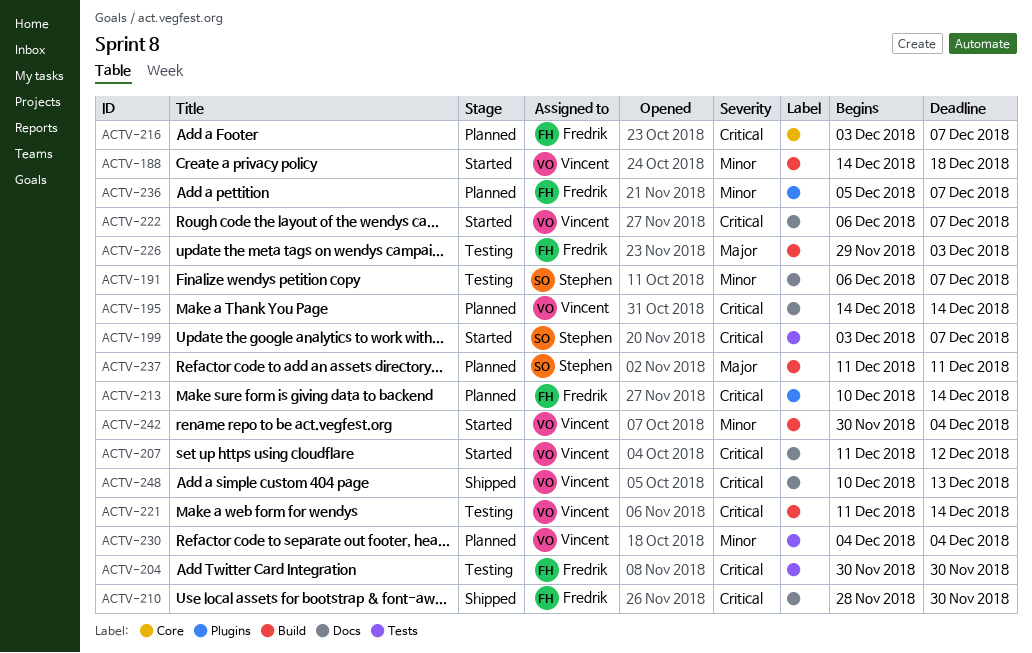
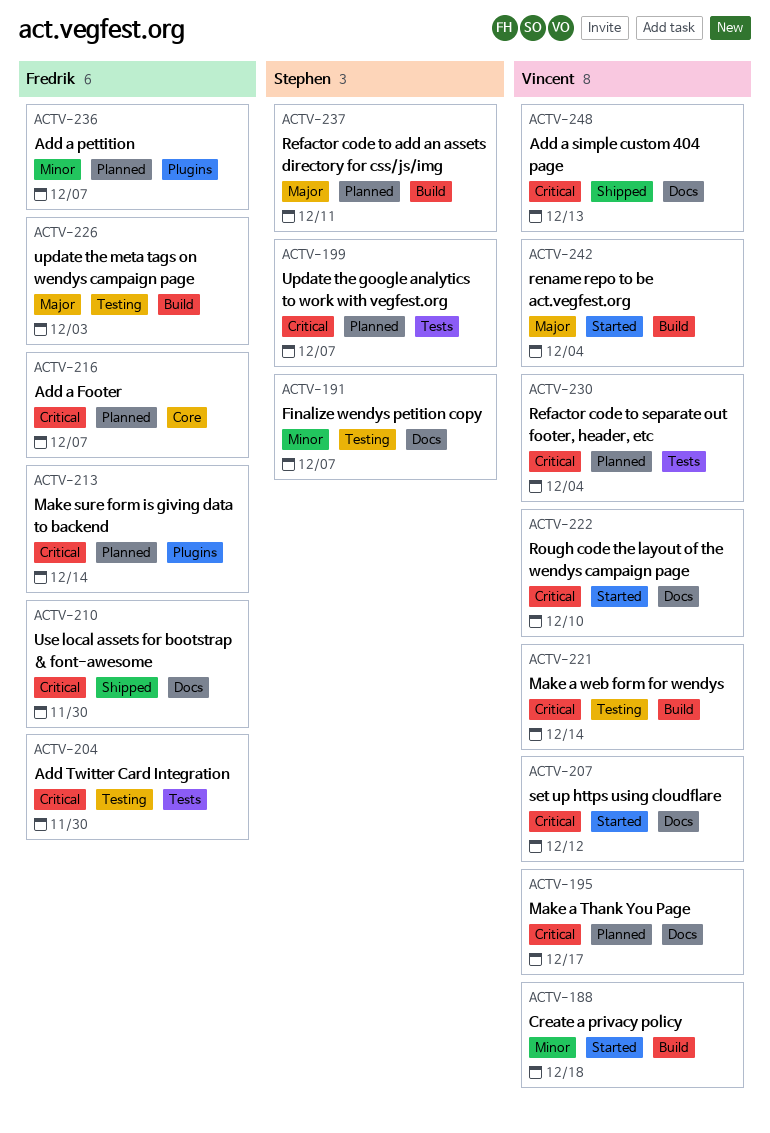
ACTV-195, due: Dec 14 -> Dec 17
ACTV-199, status: Started -> Planned
ACTV-222, due: Dec 7 -> Dec 10
ACTV-230, priority: Minor -> Critical
ACTV-242, priority: Minor -> Major

